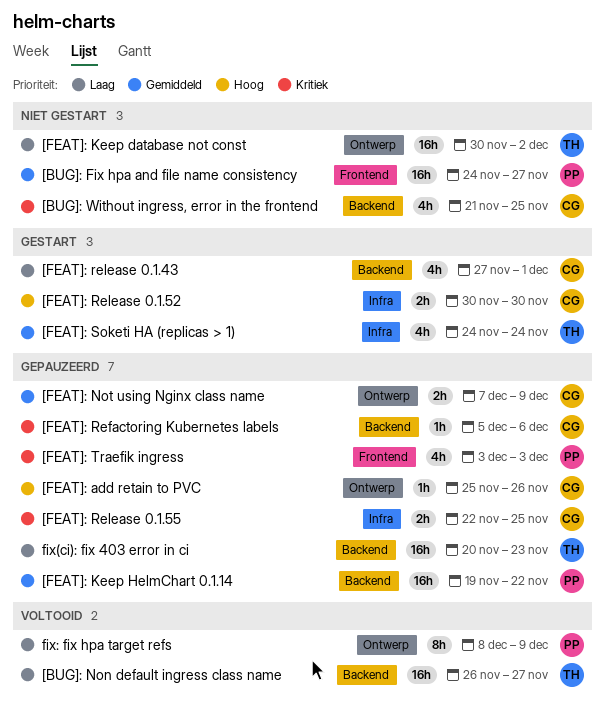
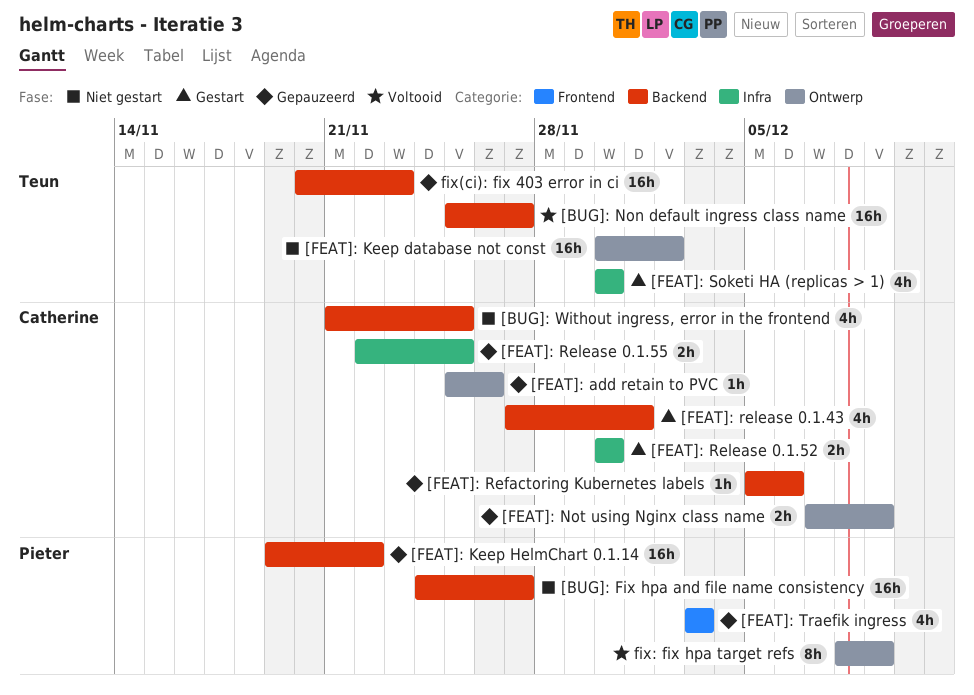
[BUG]: Fix hpa and file name consistency, label: Frontend -> Backend
[BUG]: Non default ingress class name, start: Nov 26 -> Nov 25
[FEAT]: Soketi HA (replicas > 1), start: Nov 24 -> Nov 30
[FEAT]: Soketi HA (replicas > 1), due: Nov 24 -> Nov 30

